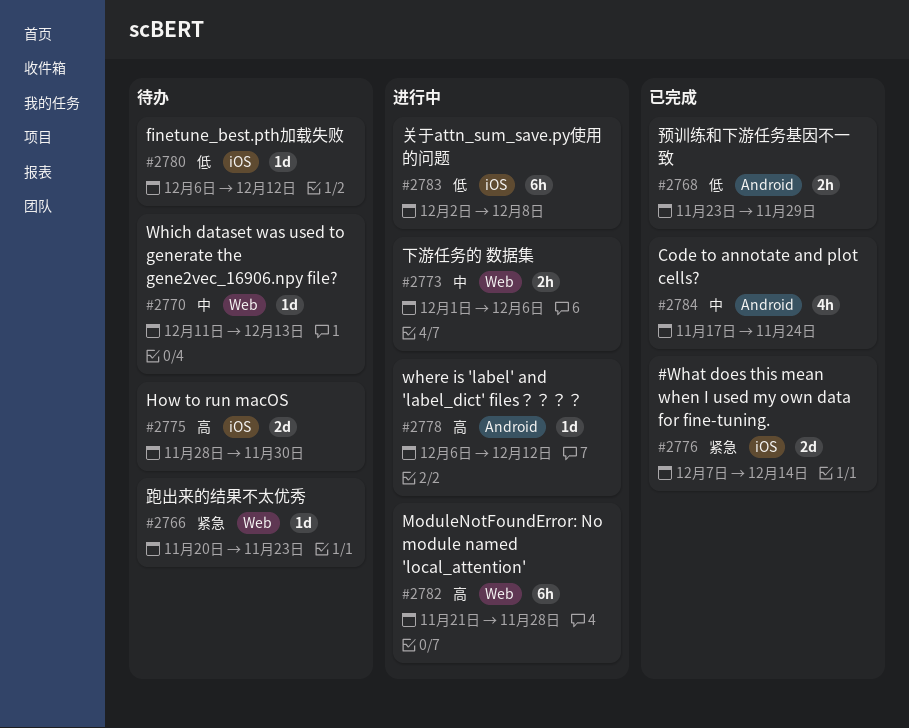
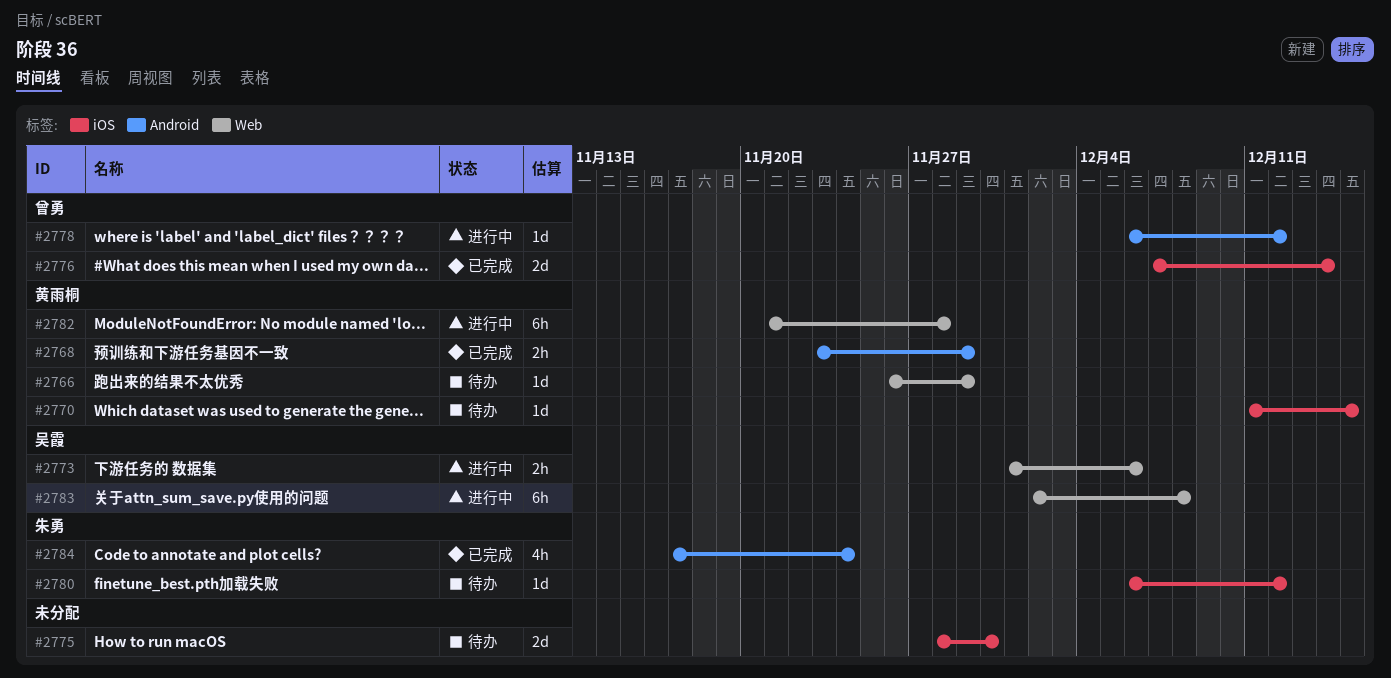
#2766, start: Nov 20 -> Nov 26
#2766, due: Nov 23 -> Nov 29
#2770, label: Web -> iOS
#2770, due: Dec 13 -> Dec 15
#2783, label: iOS -> Web

